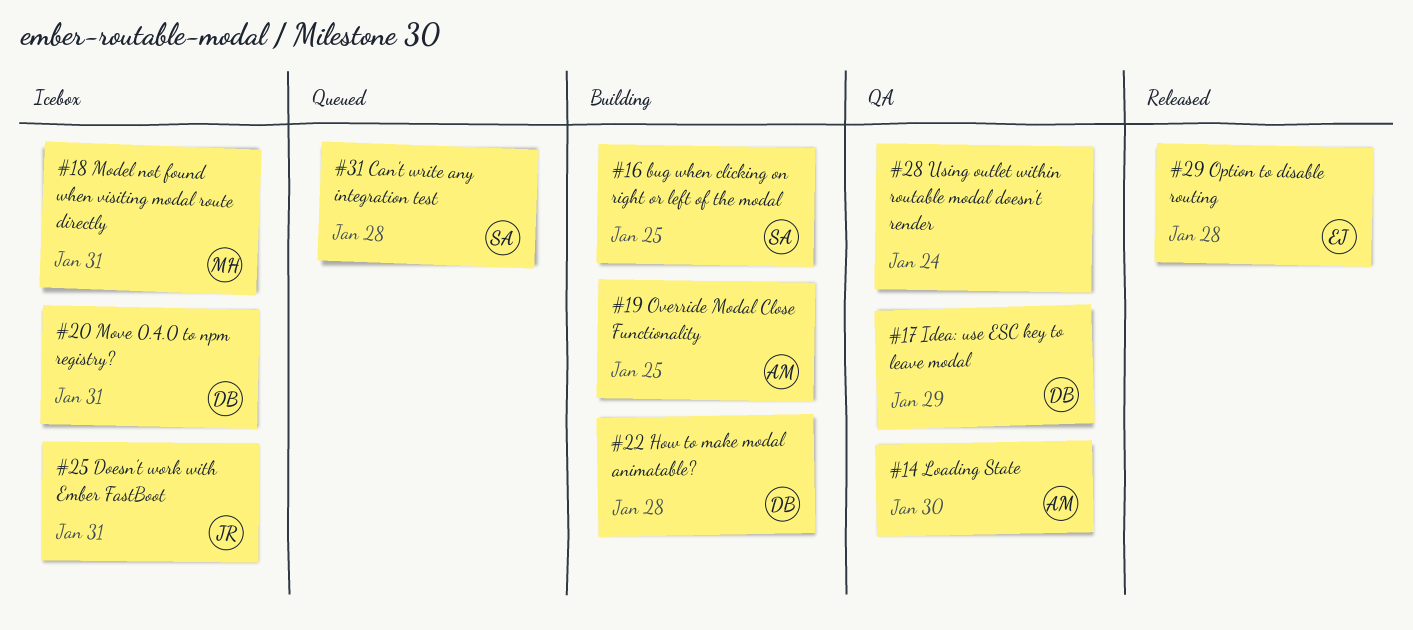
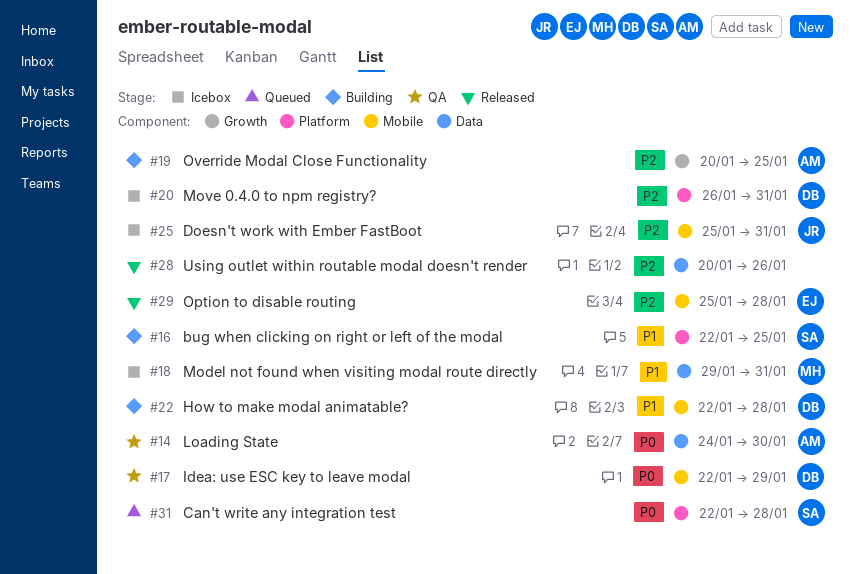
#28, status: QA -> Released
#28, due: Jan 24 -> Jan 26

